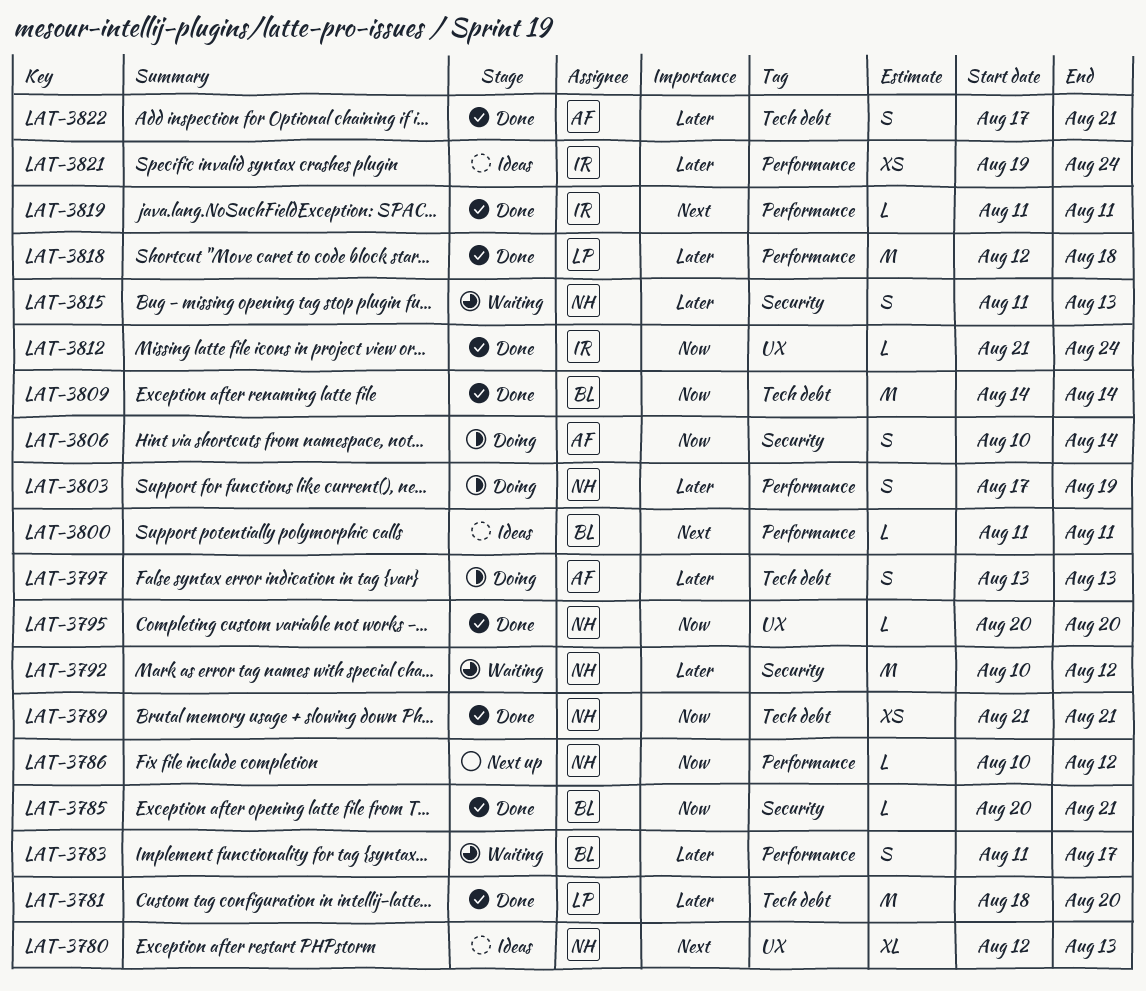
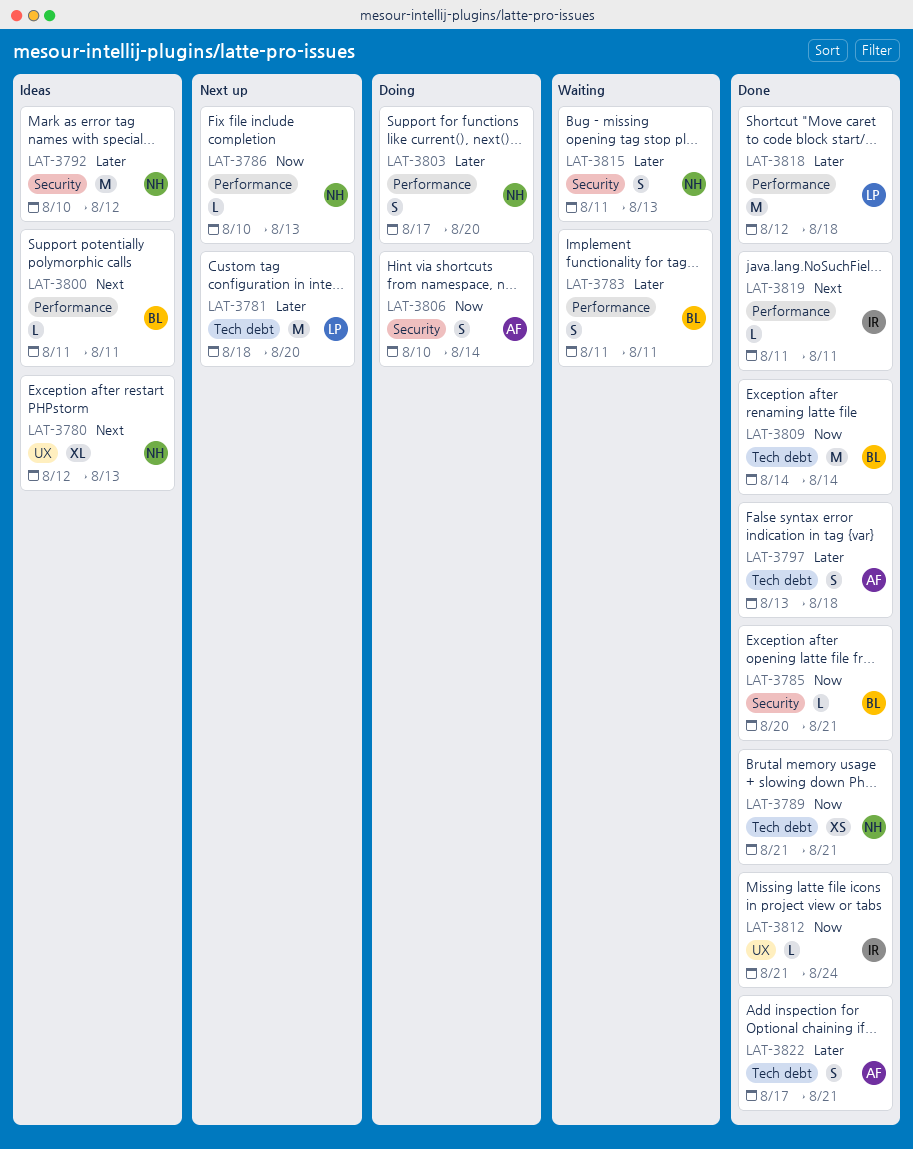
LAT-3781, status: Done -> Next up
LAT-3783, due: Aug 17 -> Aug 11
LAT-3786, due: Aug 12 -> Aug 13
LAT-3792, status: Waiting -> Ideas
LAT-3795: present -> none
LAT-3797, status: Doing -> Done
LAT-3797, due: Aug 13 -> Aug 18
LAT-3803, due: Aug 19 -> Aug 20
LAT-3821: present -> none

